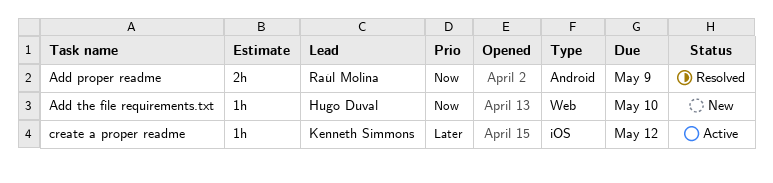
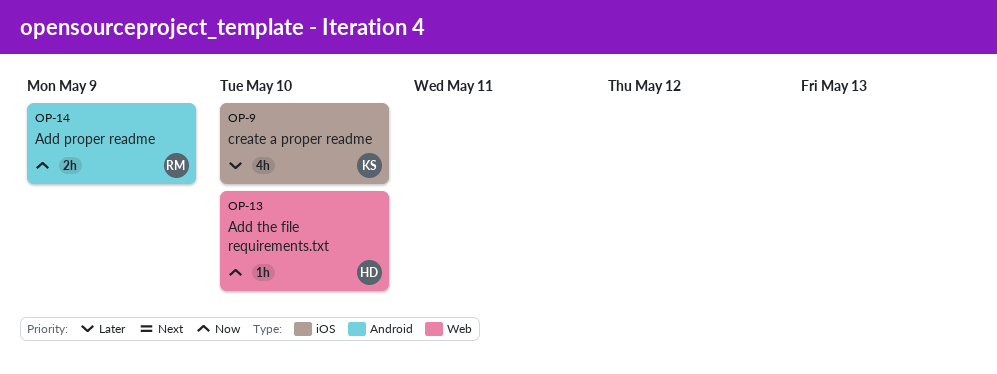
create a proper readme, estimate: 1h -> 4h
create a proper readme, due: May 12 -> May 10

